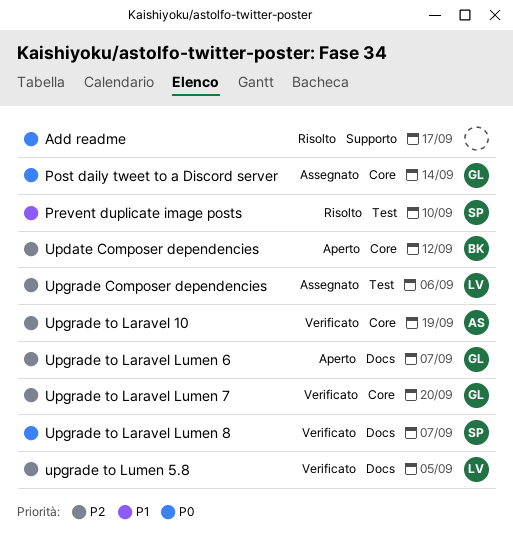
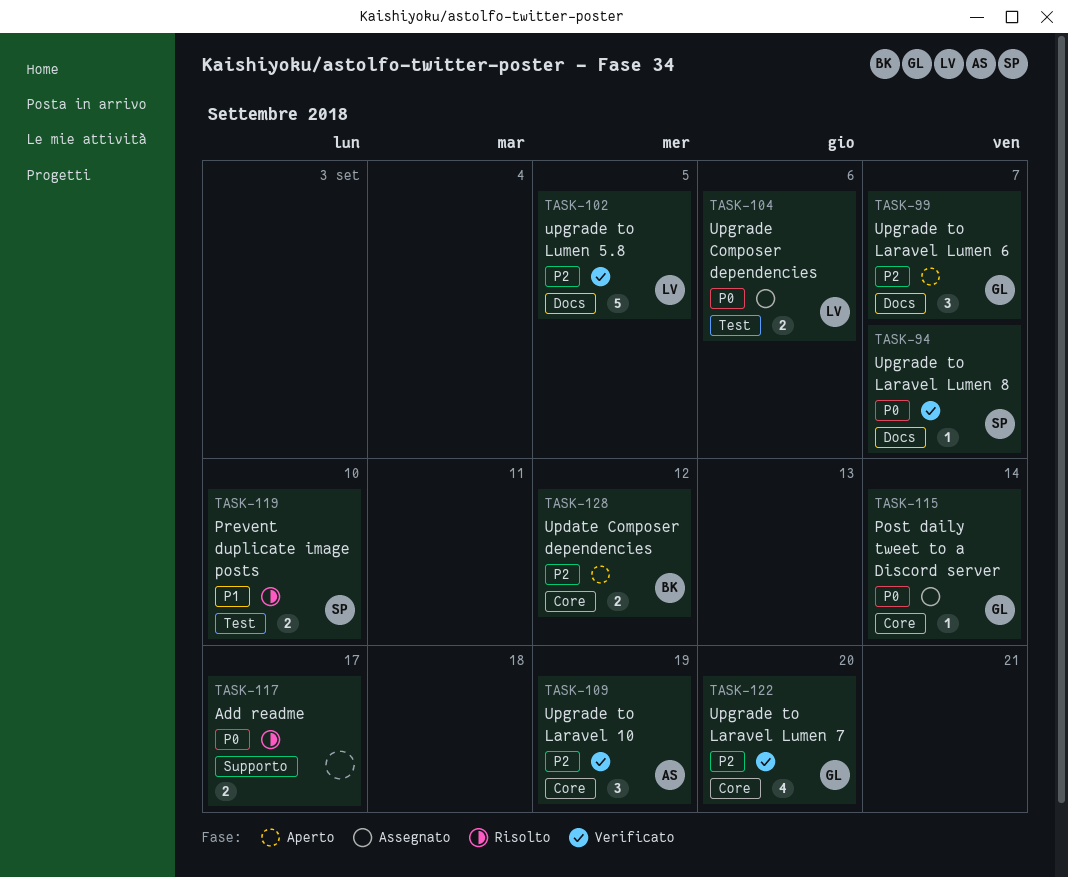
Upgrade Composer dependencies, priority: P2 -> P0

